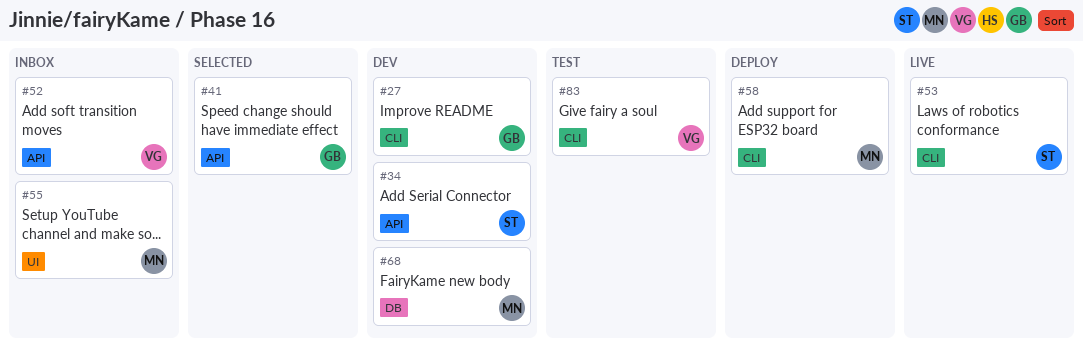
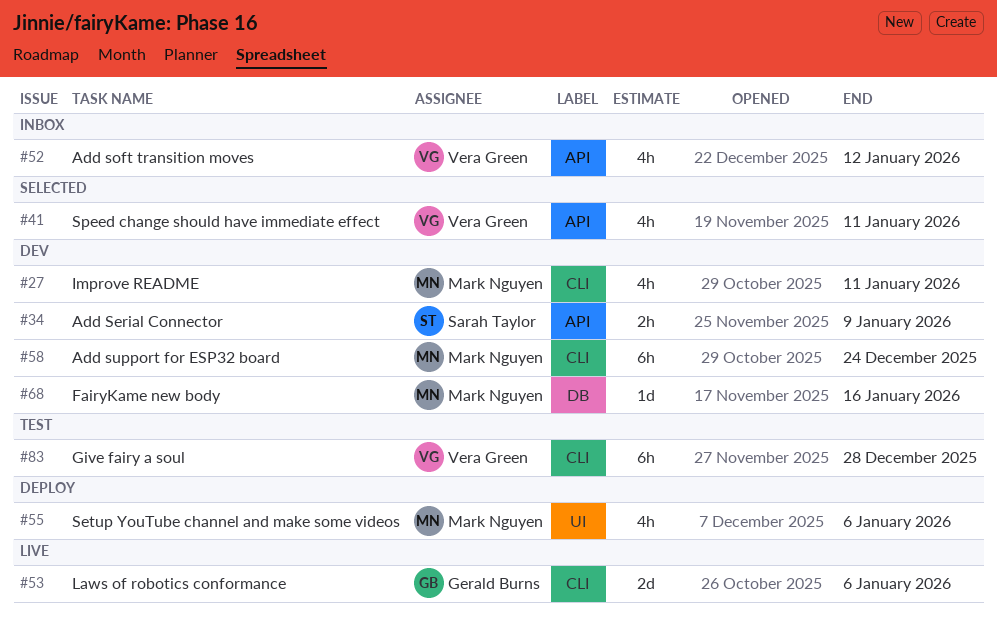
#27, owner: Gerald Burns -> Mark Nguyen
#41, owner: Gerald Burns -> Vera Green
#53, owner: Sarah Taylor -> Gerald Burns
#55, status: Inbox -> Deploy
#58, status: Deploy -> Dev

